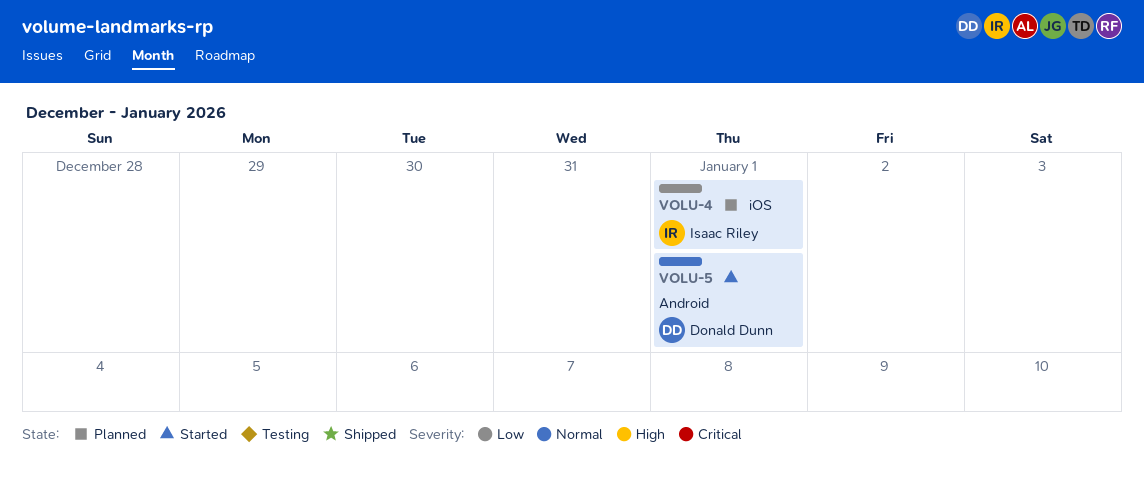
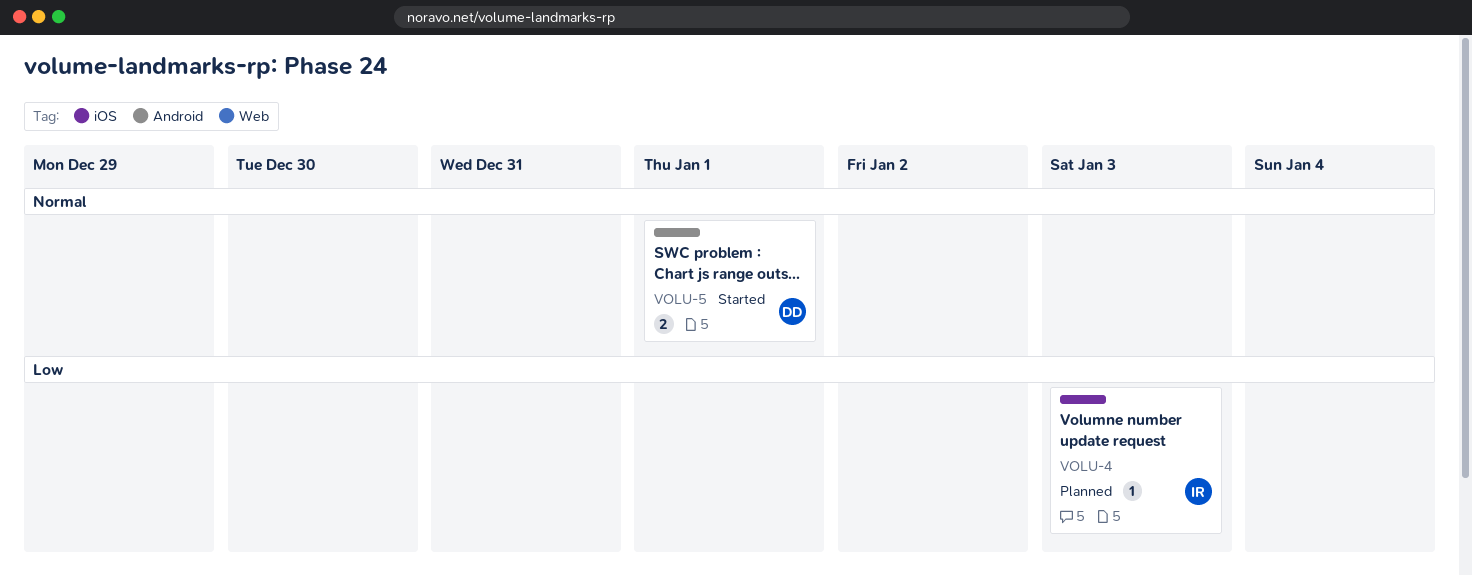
VOLU-4, due: Jan 1 -> Jan 3

